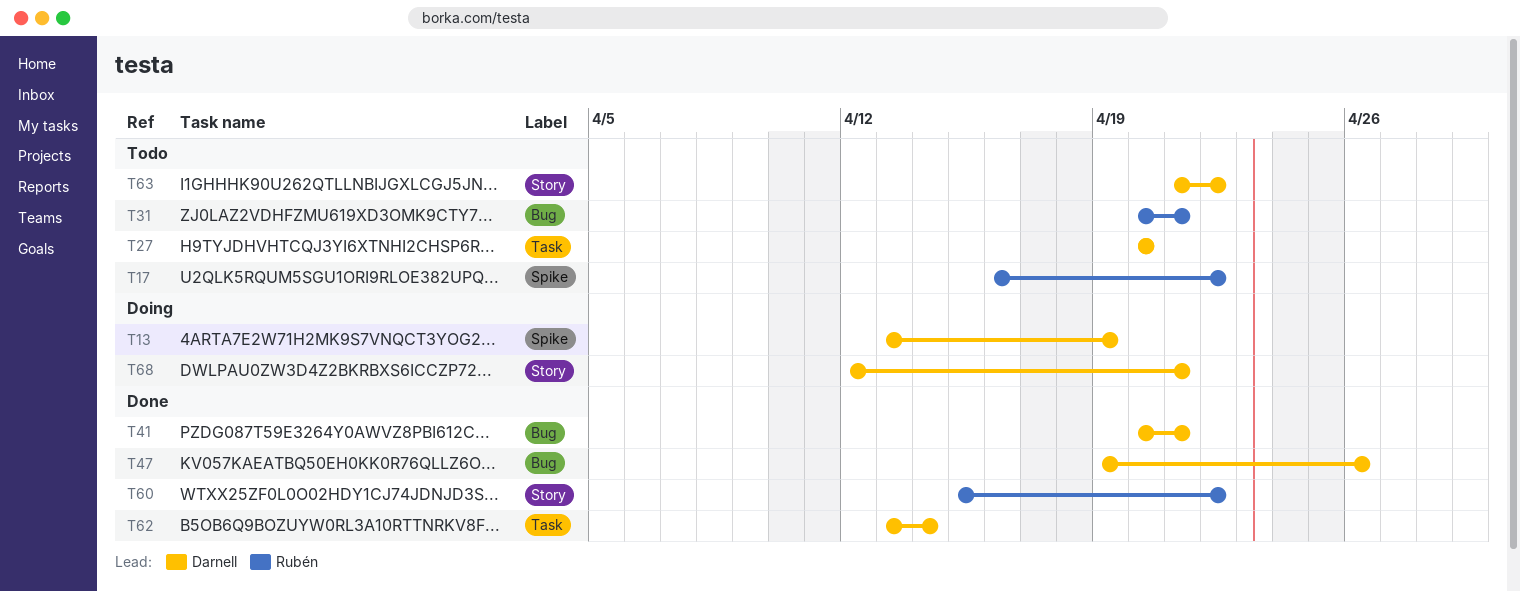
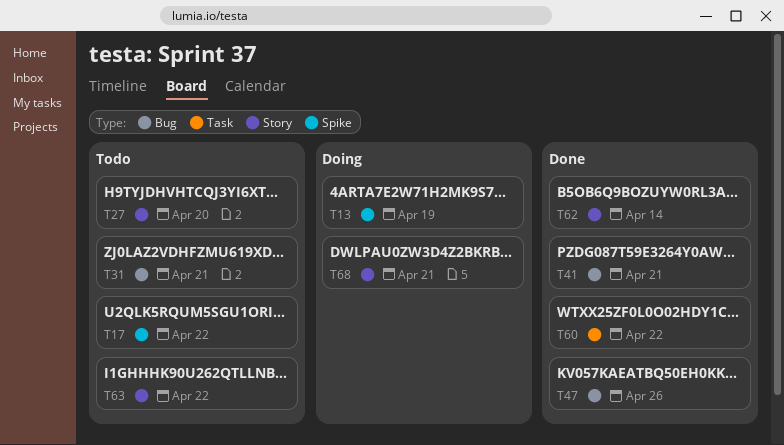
T27, label: Task -> Story
T60, label: Story -> Task
T62, label: Task -> Story

